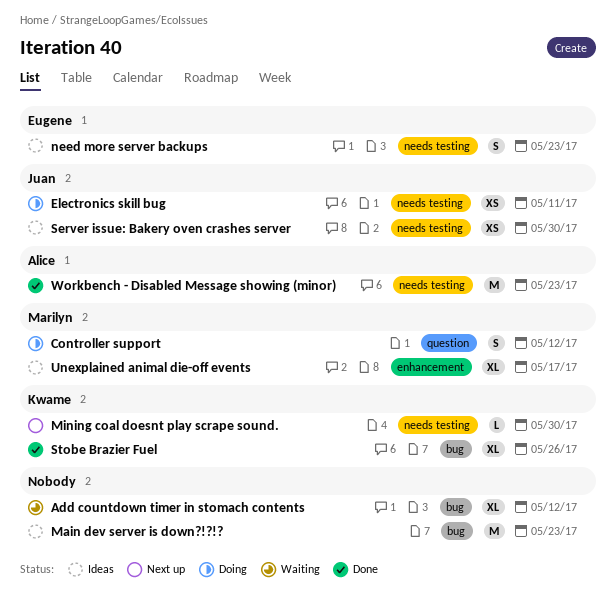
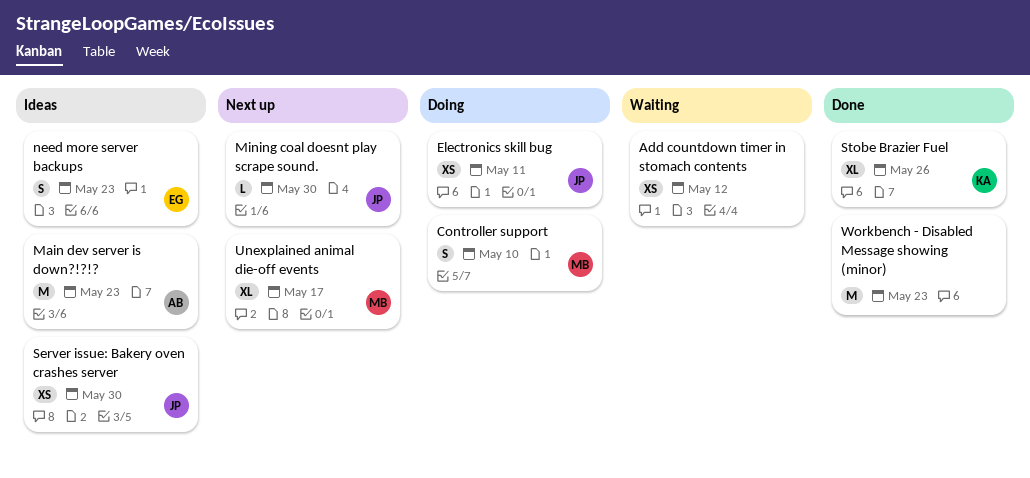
Add countdown timer in stomach contents, estimate: XL -> XS
Controller support, due: May 12 -> May 10
Main dev server is down?!?!?, owner: none -> Alice
Mining coal doesnt play scrape sound., owner: Kwame -> Juan
Unexplained animal die-off events, status: Ideas -> Next up
Workbench - Disabled Message showing (minor), owner: Alice -> none

